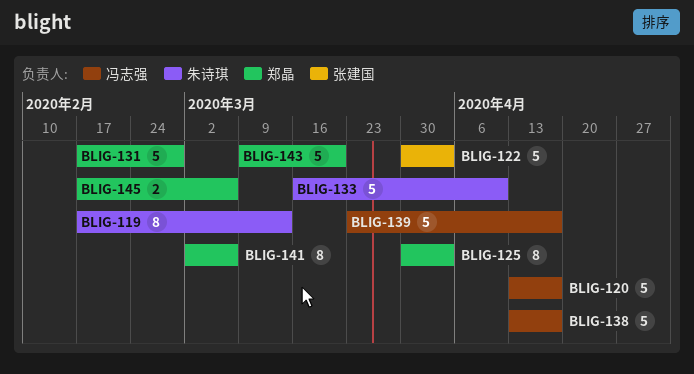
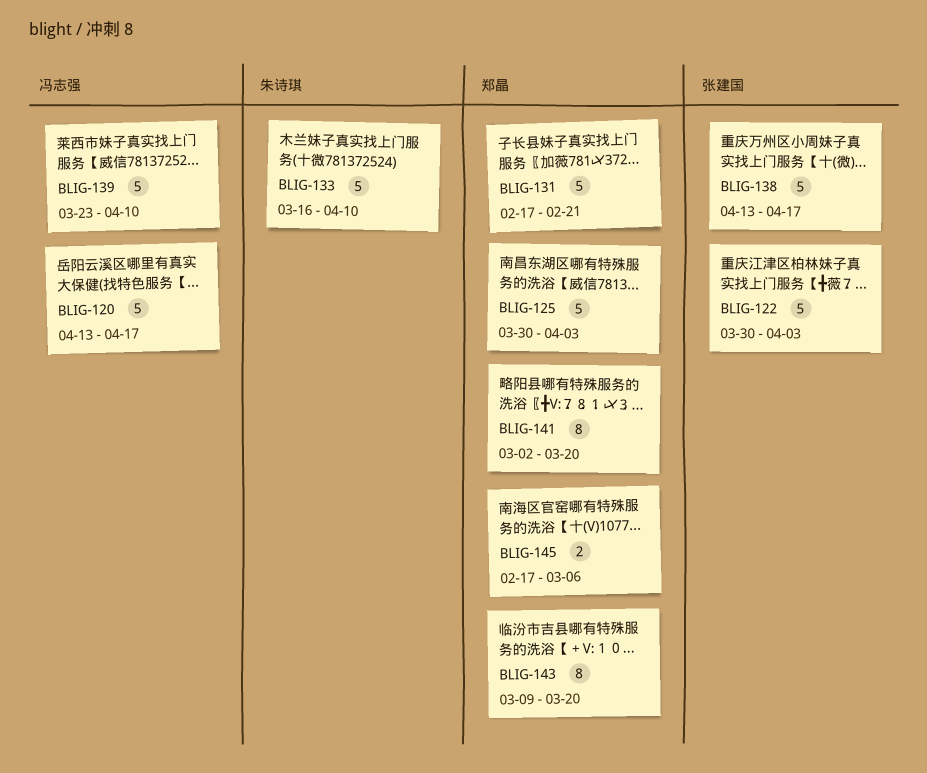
BLIG-119: present -> none
BLIG-125, estimate: 8 -> 5
BLIG-131, due: Feb 28 -> Feb 21
BLIG-138, owner: 冯志强 -> 张建国
BLIG-139, due: Apr 17 -> Apr 10
BLIG-141, due: Mar 6 -> Mar 20
BLIG-143, estimate: 5 -> 8

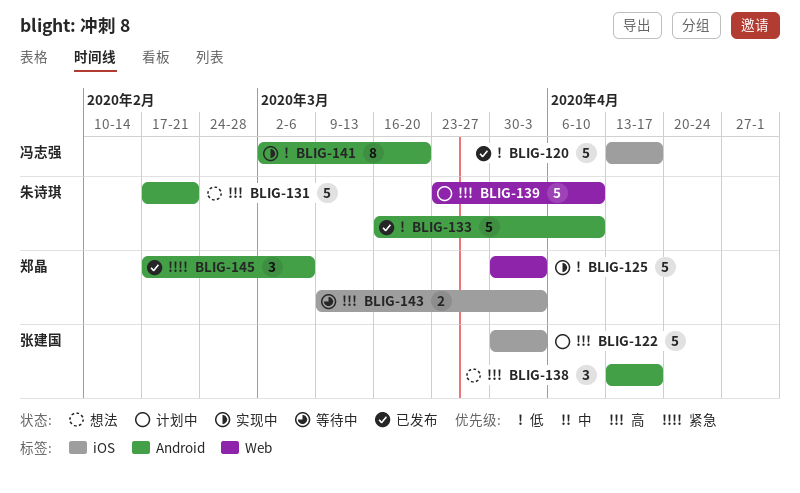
BLIG-131, owner: 郑晶 -> 朱诗琪
BLIG-138, estimate: 5 -> 3
BLIG-139, owner: 冯志强 -> 朱诗琪
BLIG-141, owner: 郑晶 -> 冯志强
BLIG-143, estimate: 8 -> 2
BLIG-143, due: Mar 20 -> Apr 3
BLIG-145, estimate: 2 -> 3

